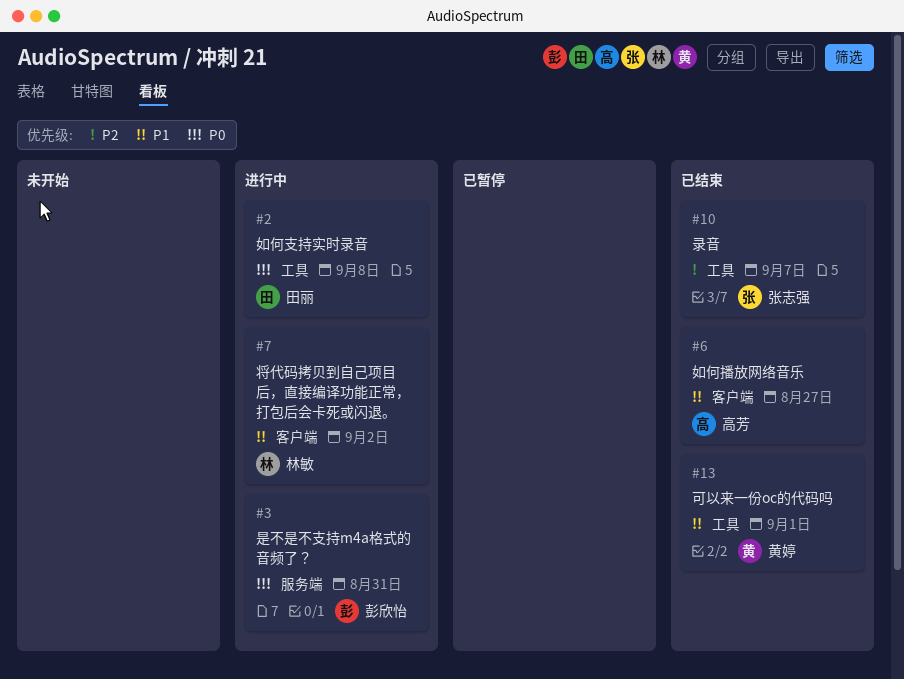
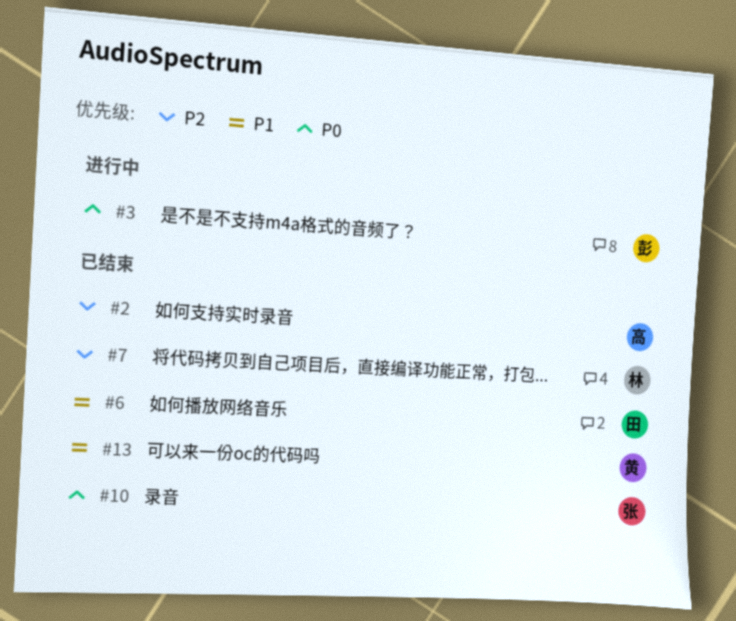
#2, status: 进行中 -> 已结束
#2, owner: 田丽 -> 高芳
#2, priority: P0 -> P2
#6, owner: 高芳 -> 田丽
#7, status: 进行中 -> 已结束
#7, priority: P1 -> P2
#10, priority: P2 -> P0

